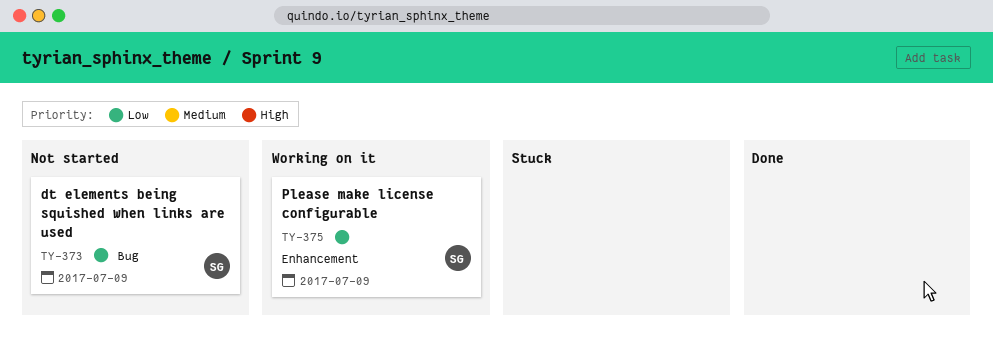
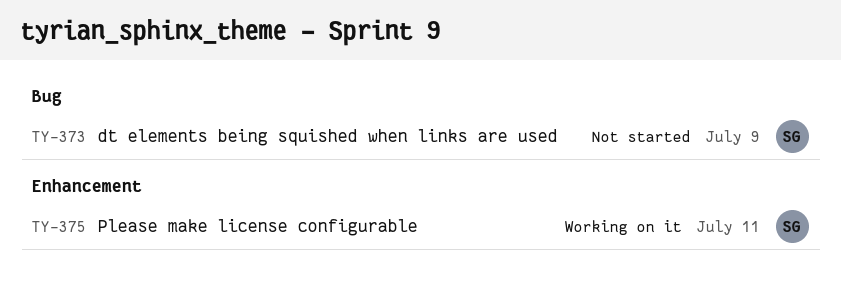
TY-375, due: Jul 9 -> Jul 11

